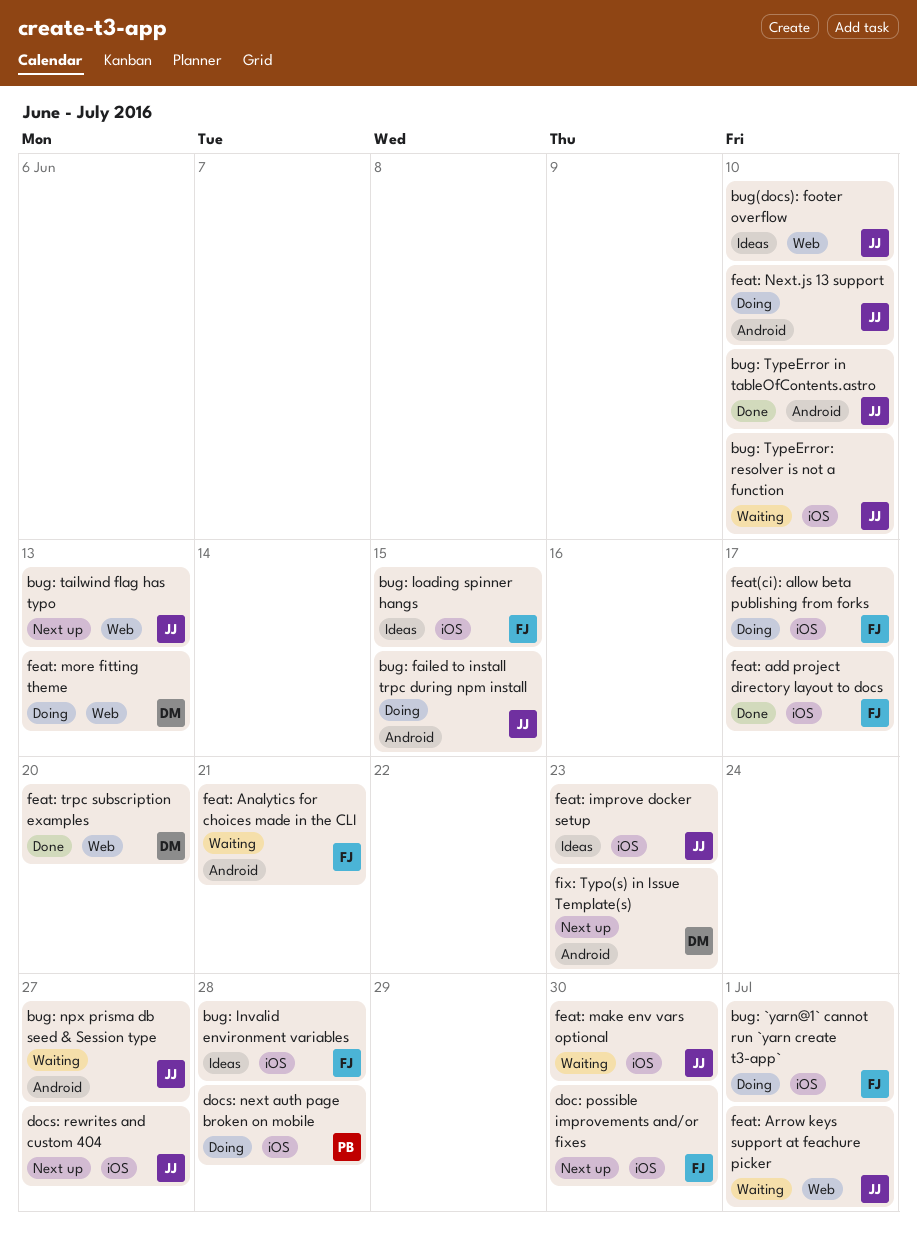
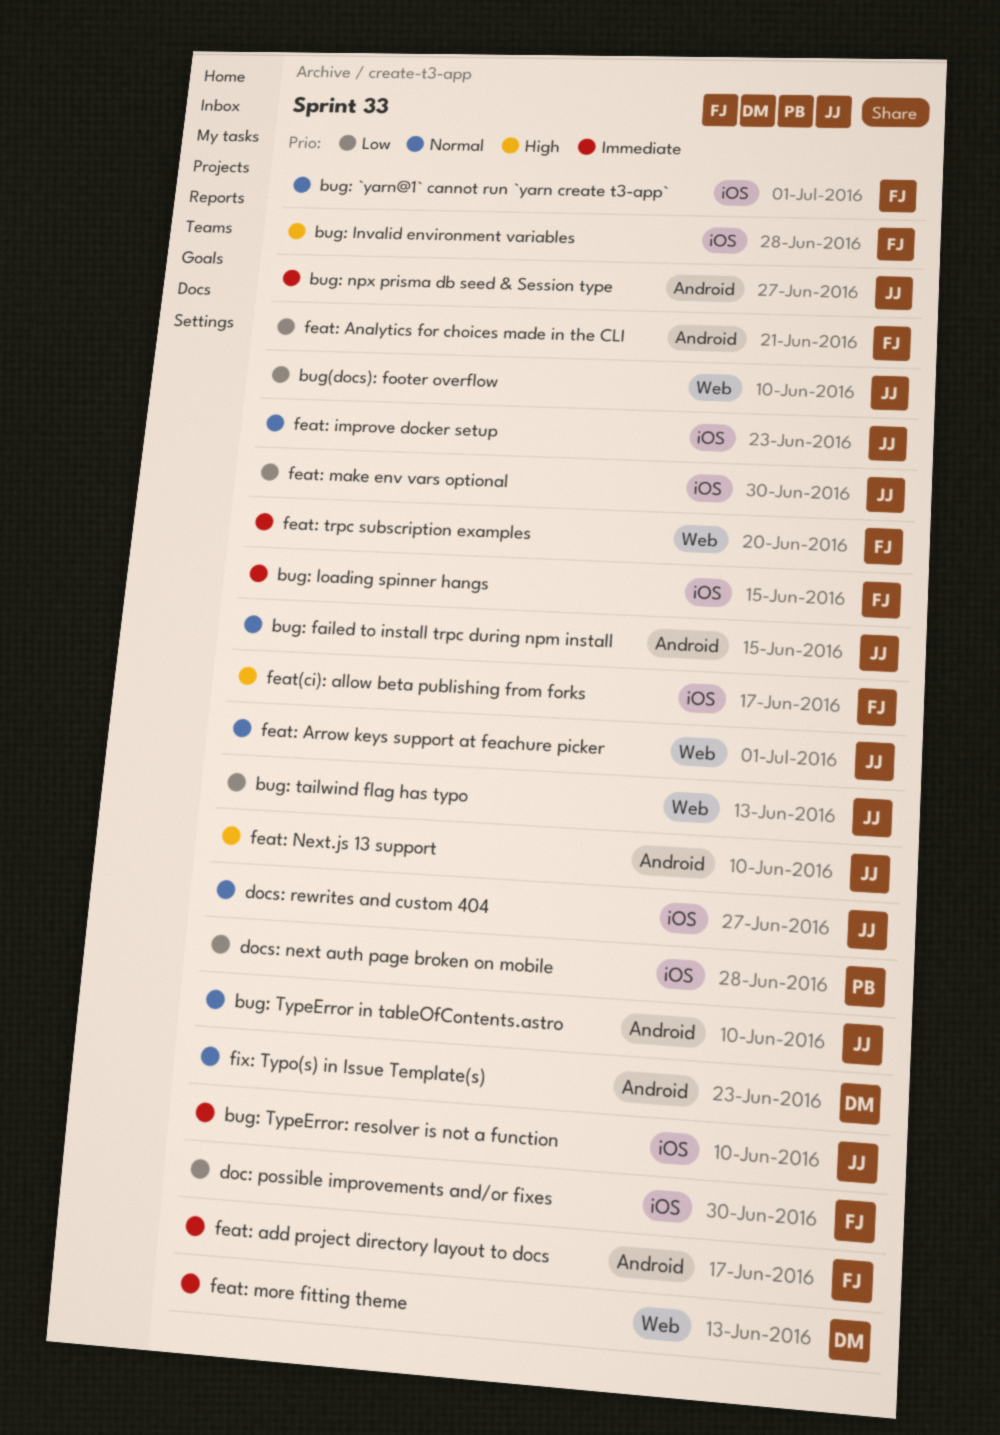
feat: add project directory layout to docs, label: iOS -> Android
feat: trpc subscription examples, owner: DM -> FJ

